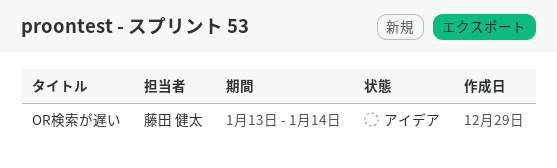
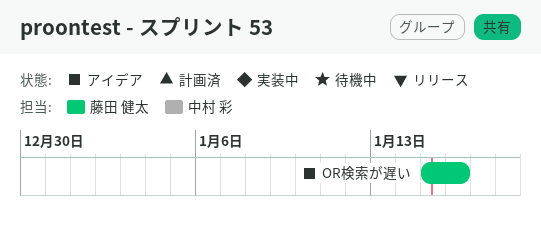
OR検索が遅い, start: Jan 13 -> Jan 15
OR検索が遅い, due: Jan 14 -> Jan 16

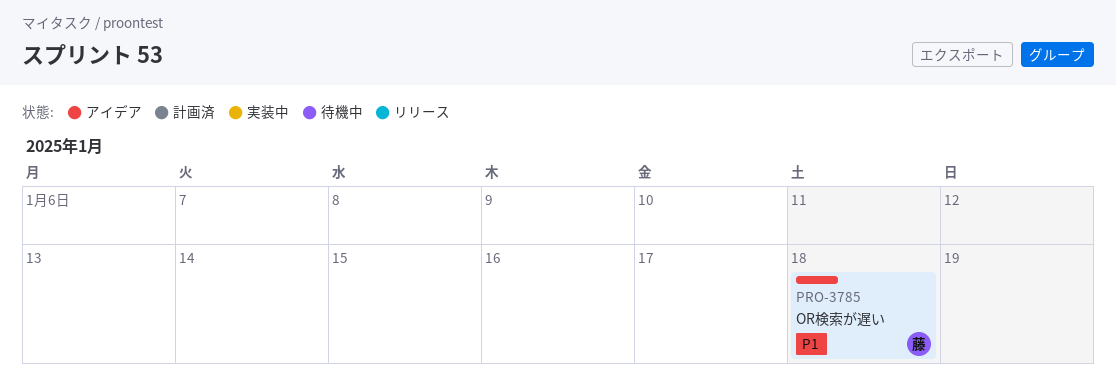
OR検索が遅い, due: Jan 16 -> Jan 18

